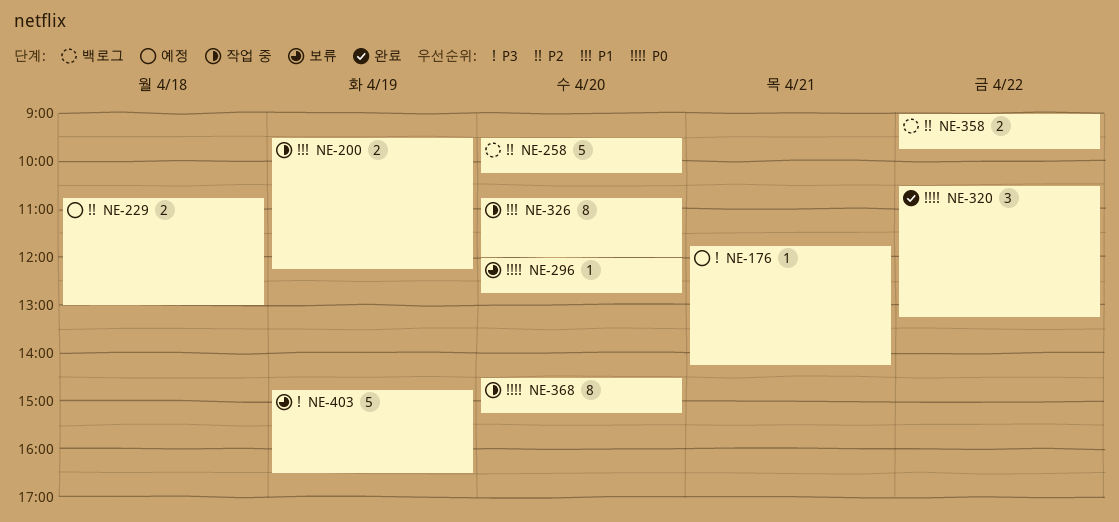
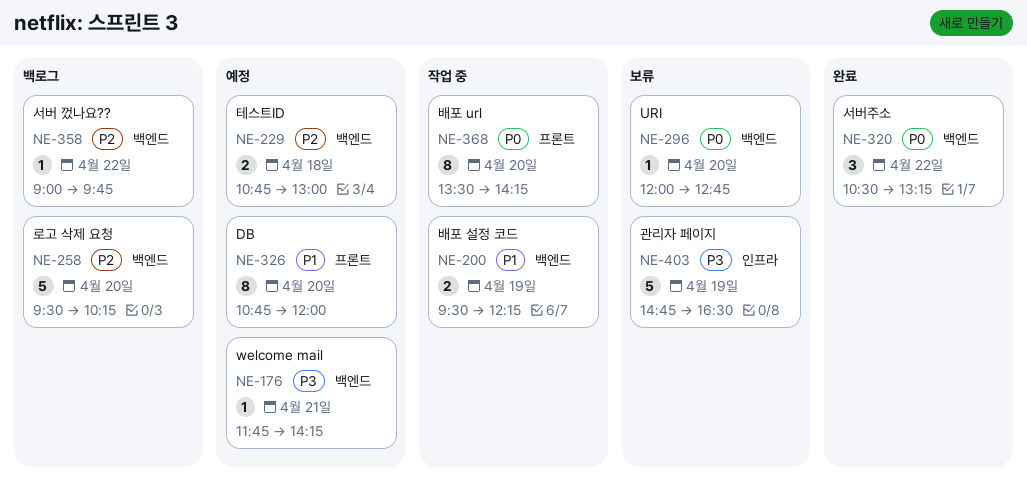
NE-326, status: 작업 중 -> 예정
NE-358, estimate: 2 -> 1
NE-368, begins: 14:30 -> 13:30
NE-368, ends: 15:15 -> 14:15

